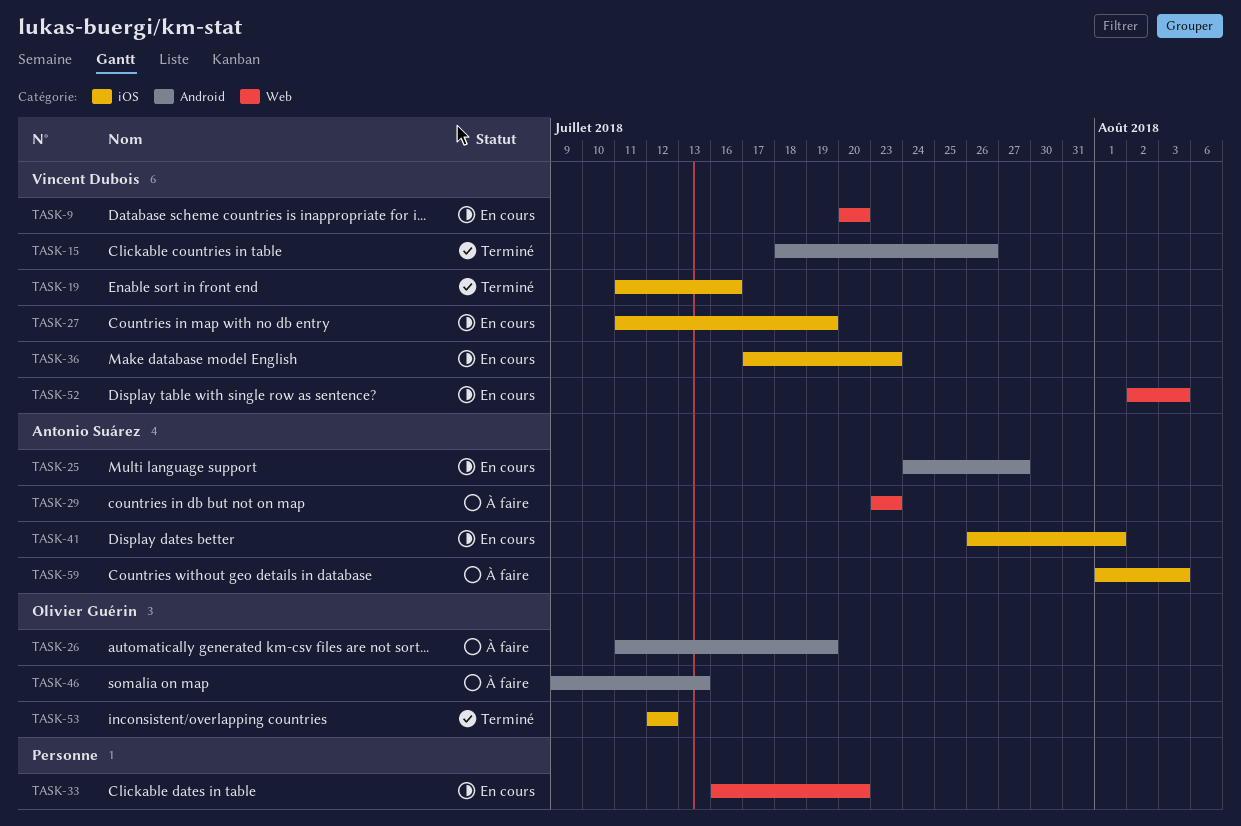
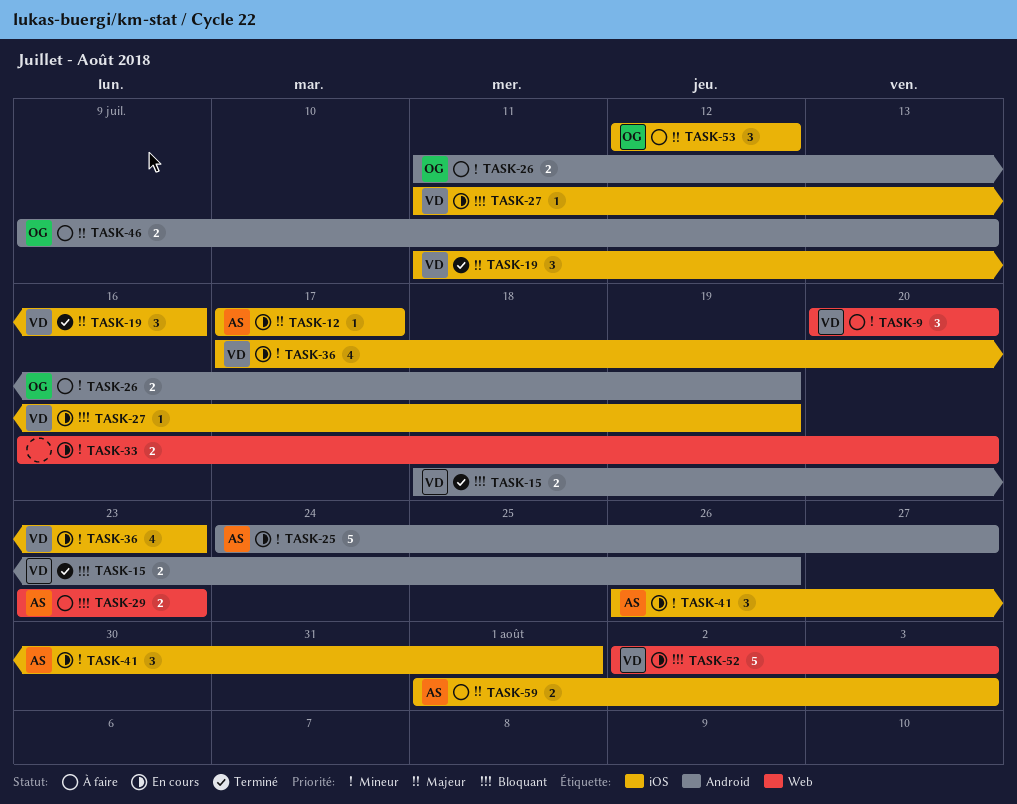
TASK-9, status: En cours -> À faire
TASK-12: none -> present
TASK-53, status: Terminé -> À faire

